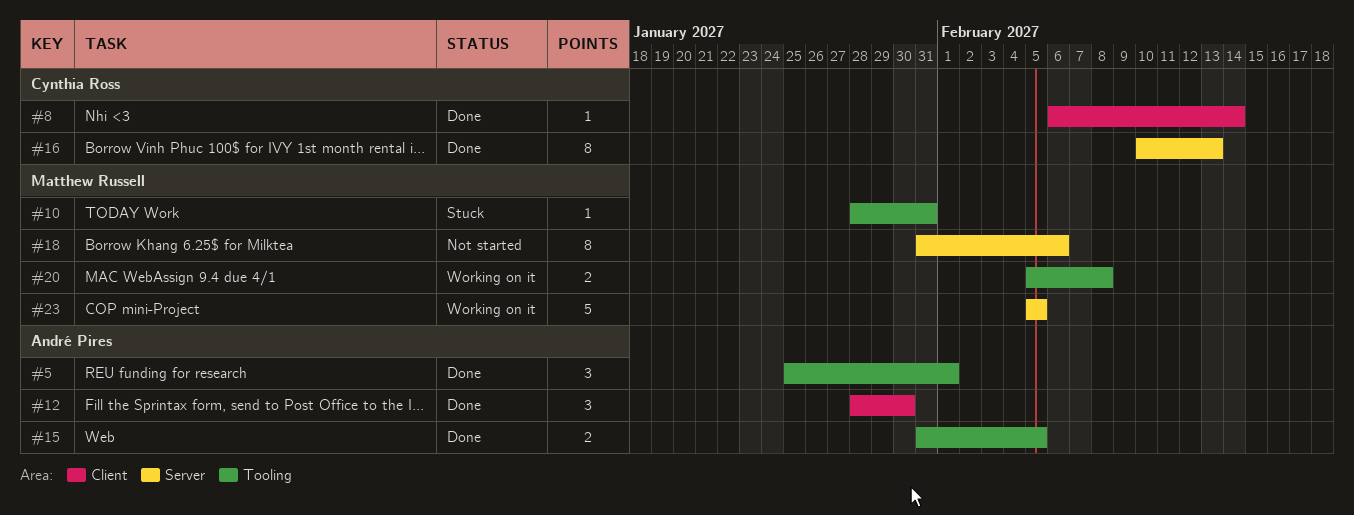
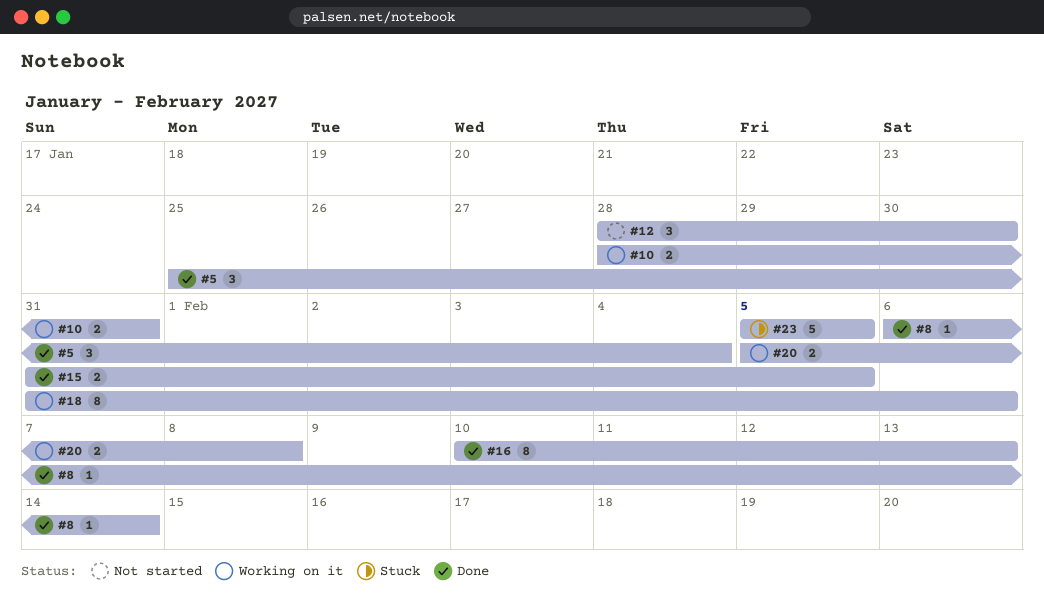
#5, due: Feb 1 -> Feb 4
#10, status: Stuck -> Working on it
#10, estimate: 1 -> 2
#12, status: Done -> Not started
#18, status: Not started -> Working on it
#23, status: Working on it -> Stuck

